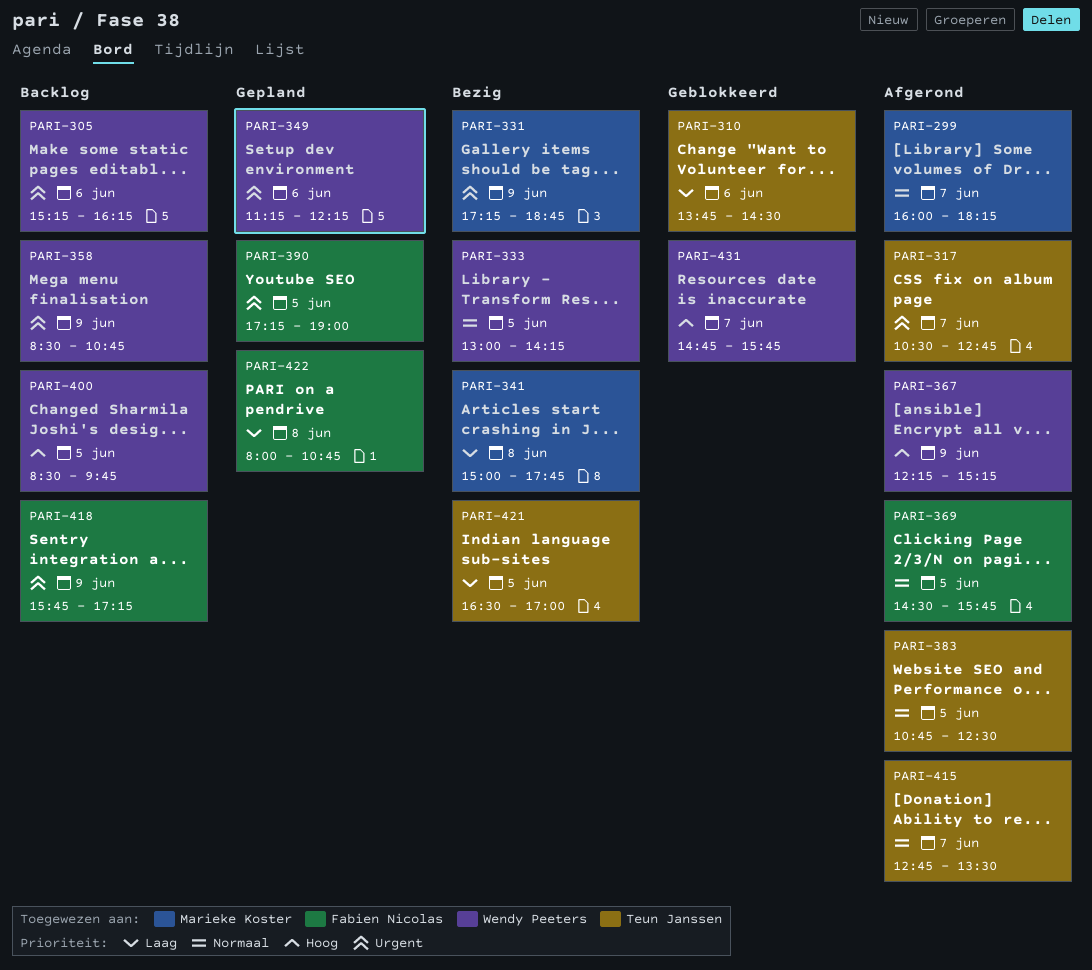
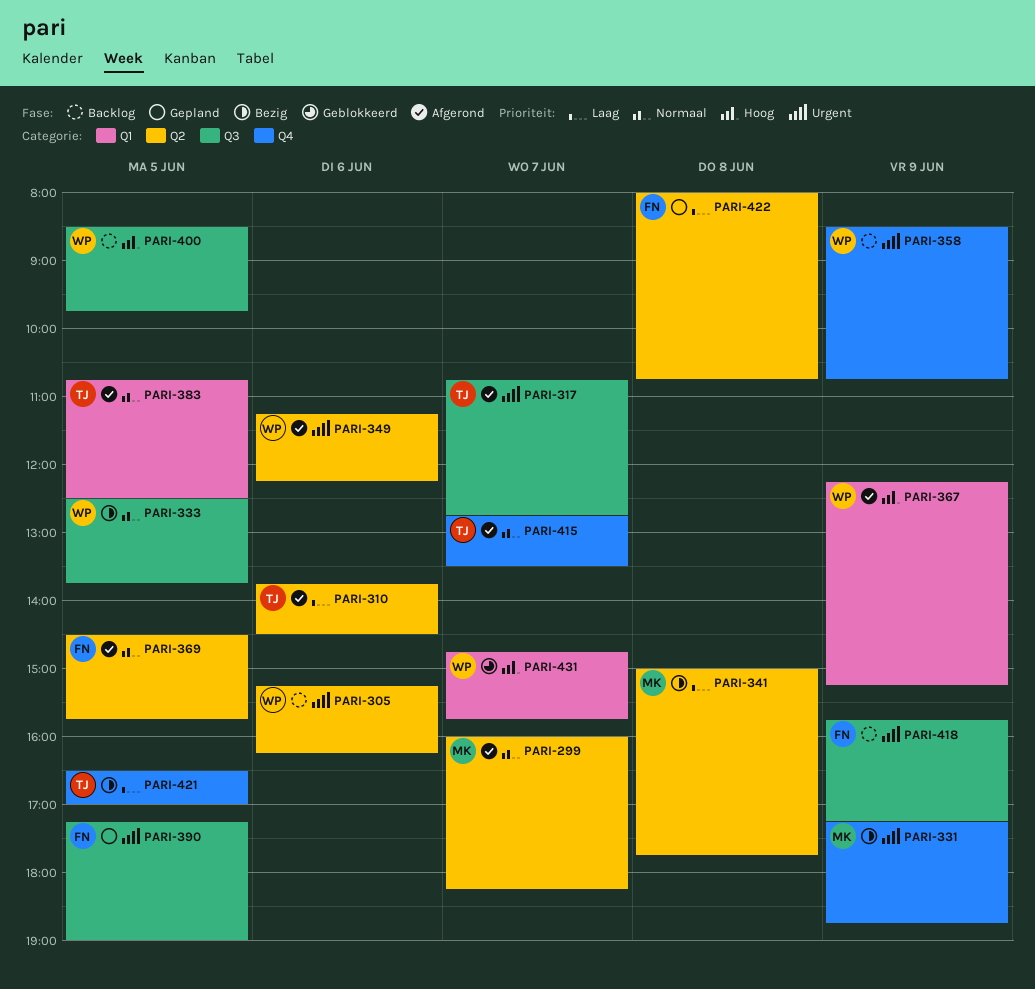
PARI-310, status: Geblokkeerd -> Afgerond
PARI-317, begins: 10:30 -> 10:45
PARI-333, begins: 13:00 -> 12:30
PARI-333, ends: 14:15 -> 13:45
PARI-349, status: Gepland -> Afgerond

